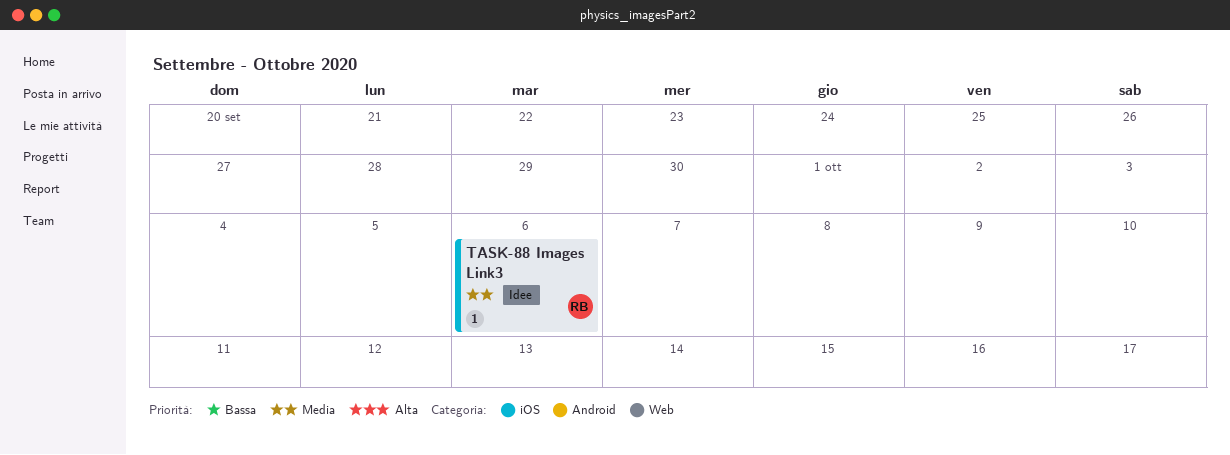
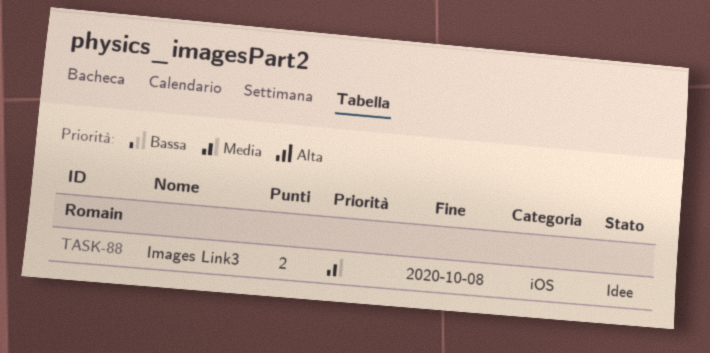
TASK-88, estimate: 1 -> 2
TASK-88, due: Oct 6 -> Oct 8

